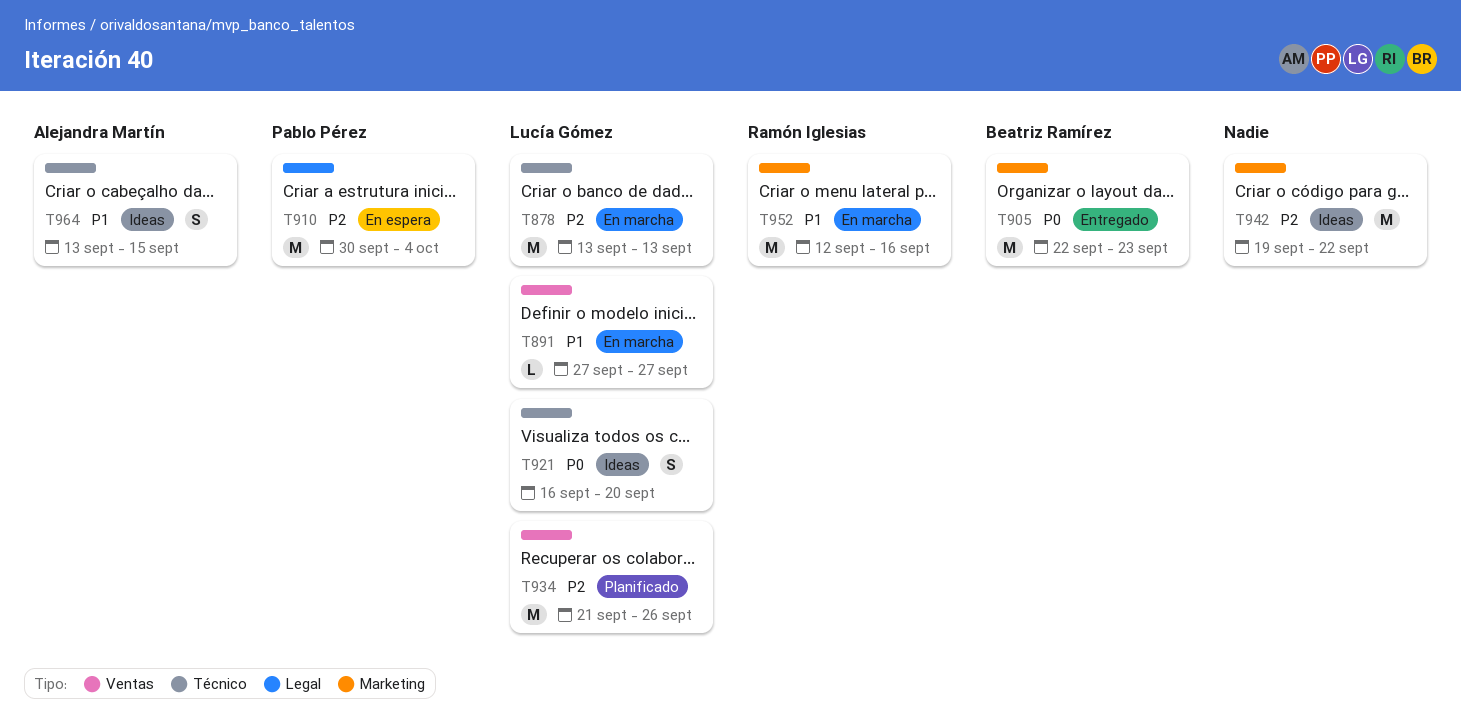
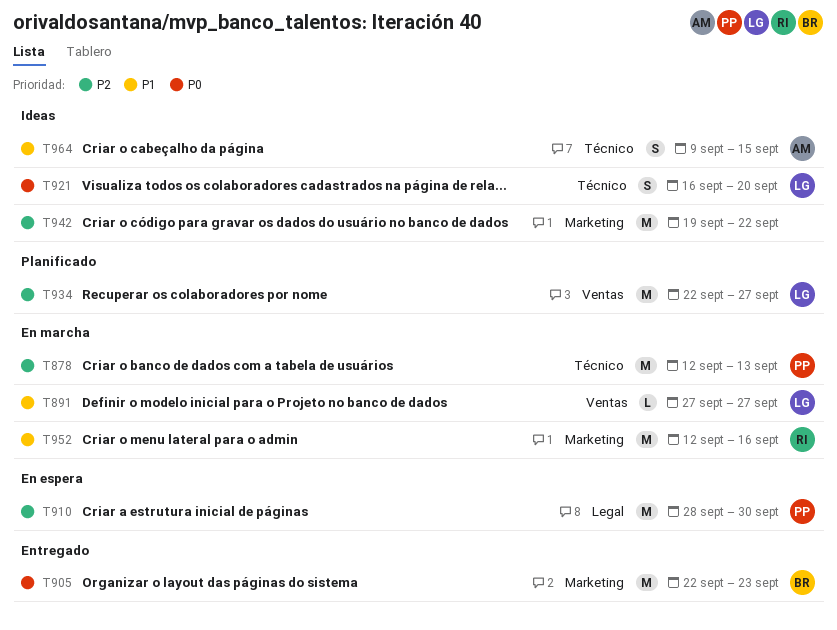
T878, owner: Lucía Gómez -> Pablo Pérez
T878, start: Sep 13 -> Sep 12
T910, start: Sep 30 -> Sep 28
T910, due: Oct 4 -> Sep 30
T934, start: Sep 21 -> Sep 22
T934, due: Sep 26 -> Sep 27
T964, start: Sep 13 -> Sep 9

